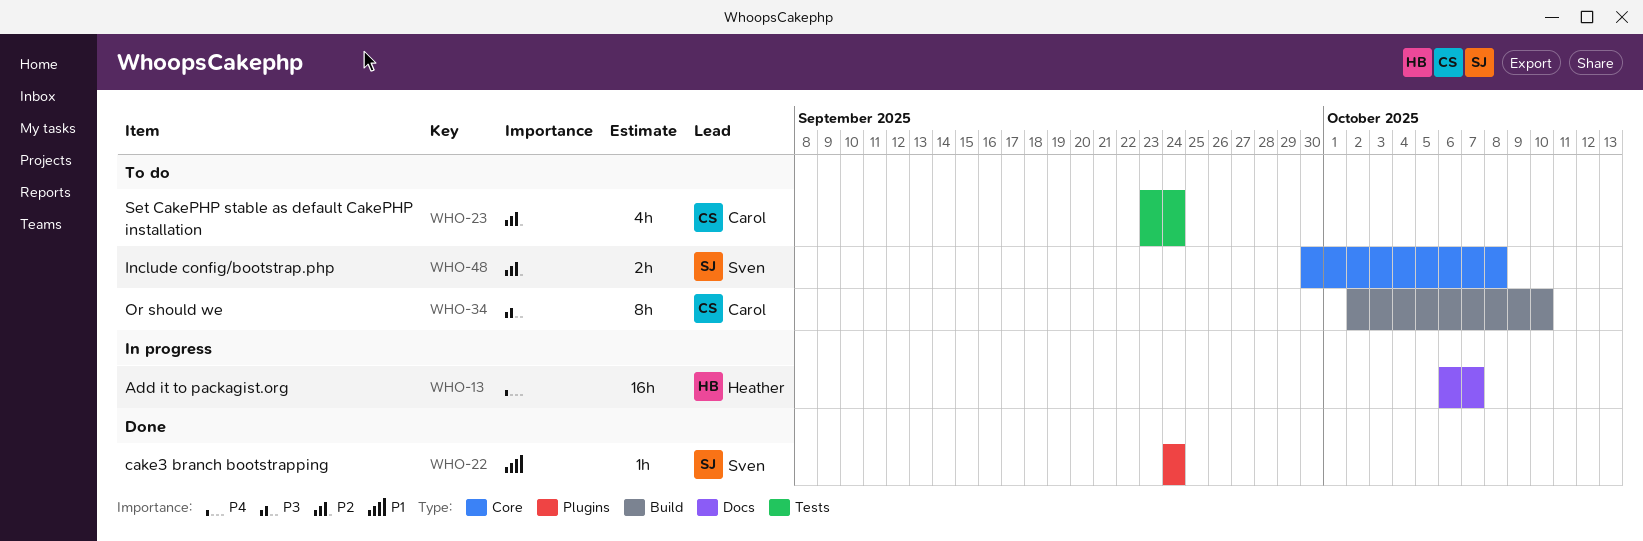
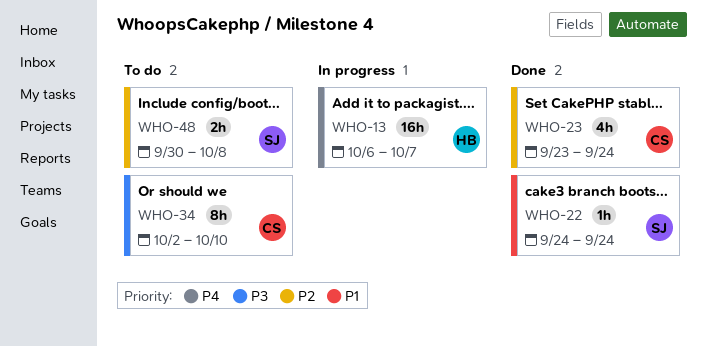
WHO-23, status: To do -> Done

